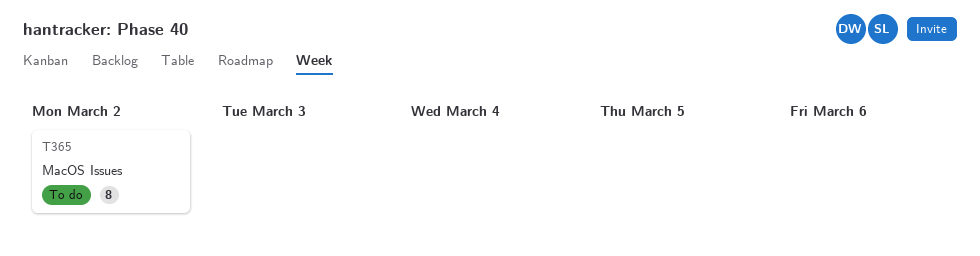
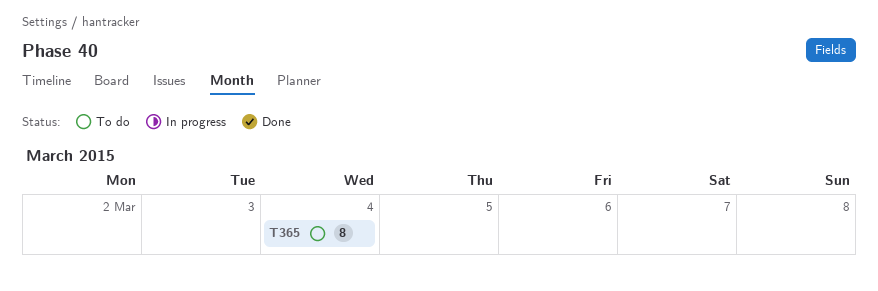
T365, due: Mar 2 -> Mar 4

